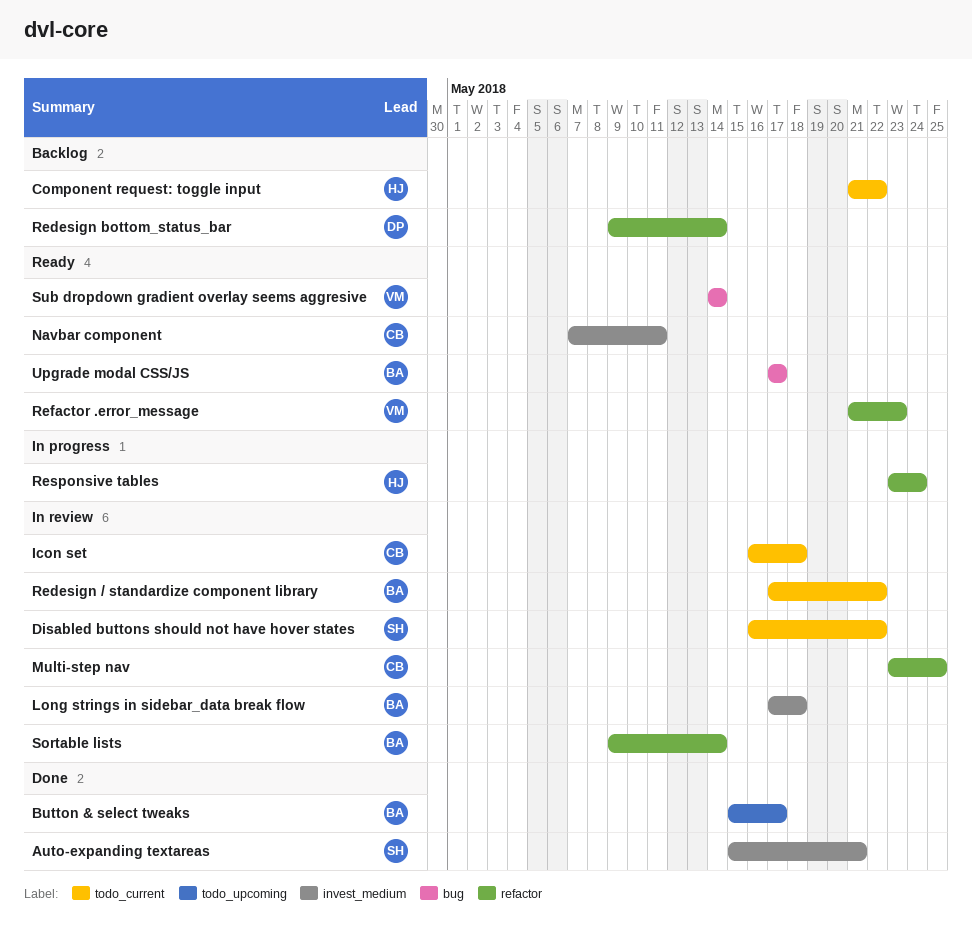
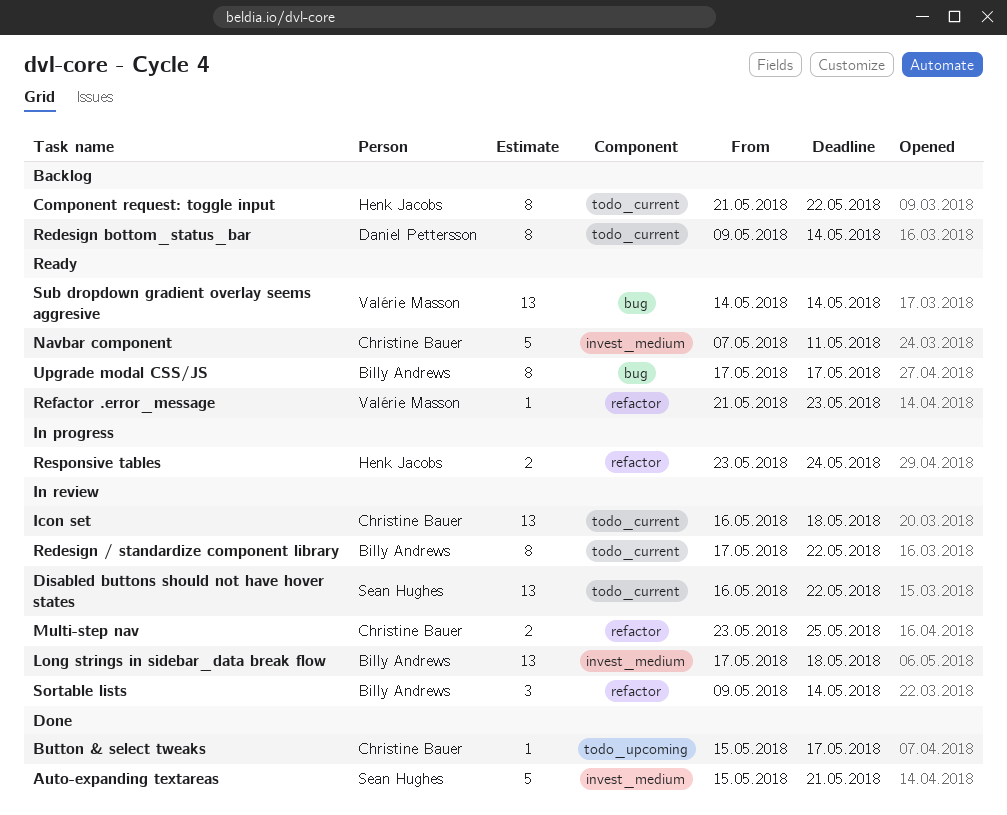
Button & select tweaks, owner: Billy Andrews -> Christine Bauer
Redesign bottom_status_bar, label: refactor -> todo_current

